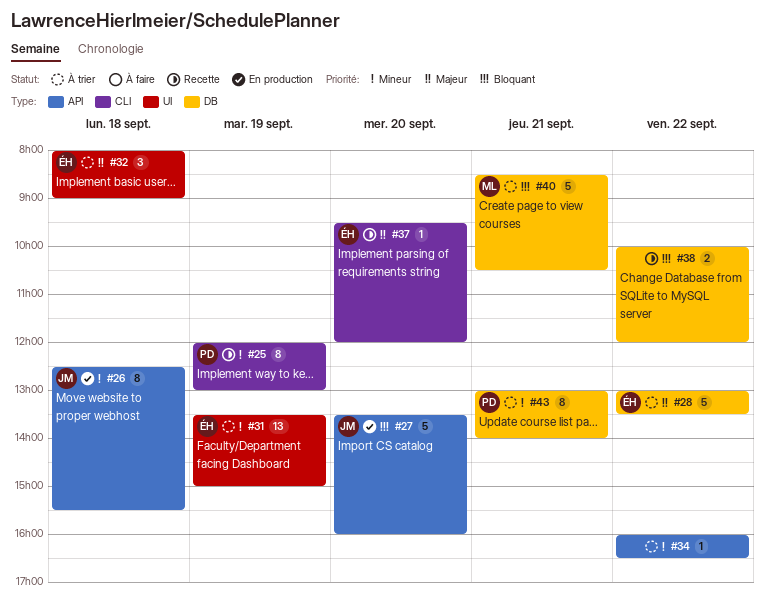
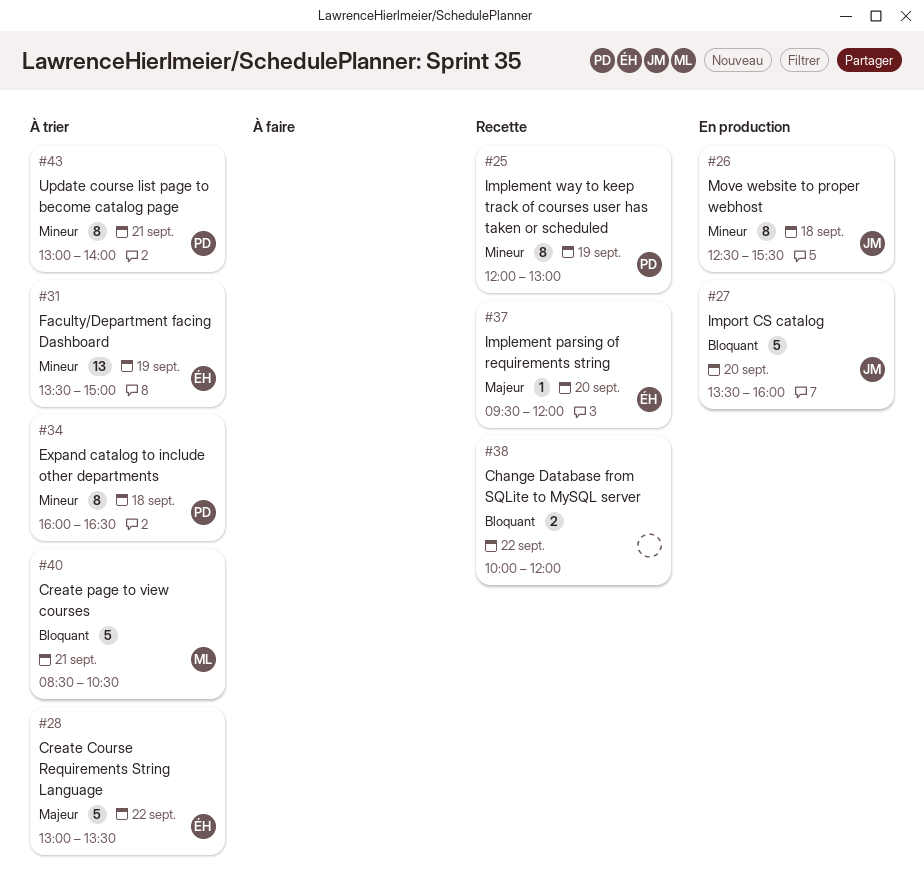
#32: present -> none
#34, owner: none -> PD
#34, estimate: 1 -> 8
#34, day: Sep 22 -> Sep 18

